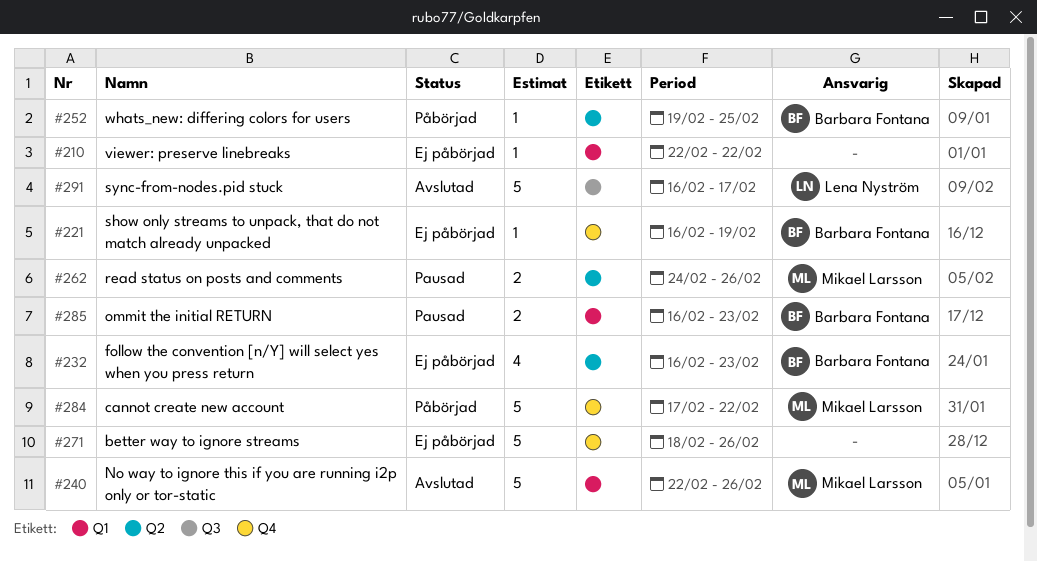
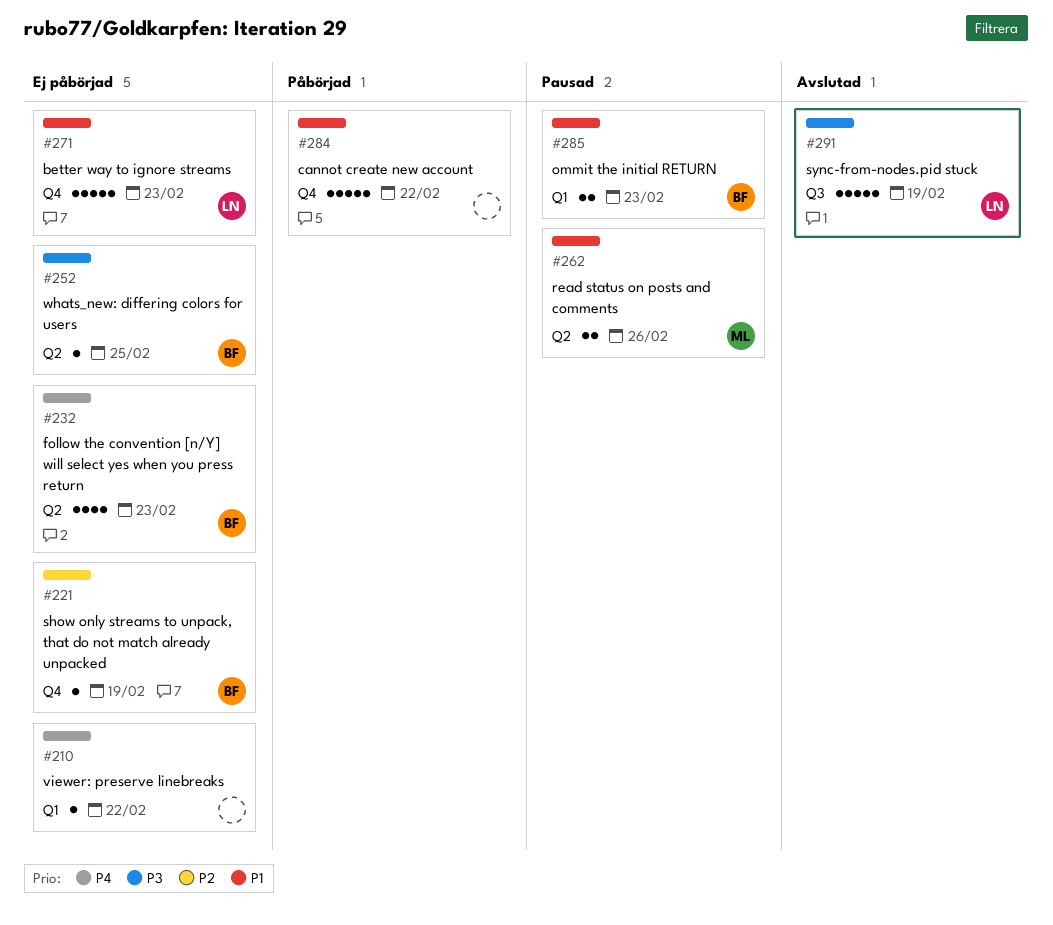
#240: present -> none
#252, status: Påbörjad -> Ej påbörjad
#271, owner: none -> Lena Nyström
#271, due: Feb 26 -> Feb 23
#284, owner: Mikael Larsson -> none
#291, due: Feb 17 -> Feb 19

